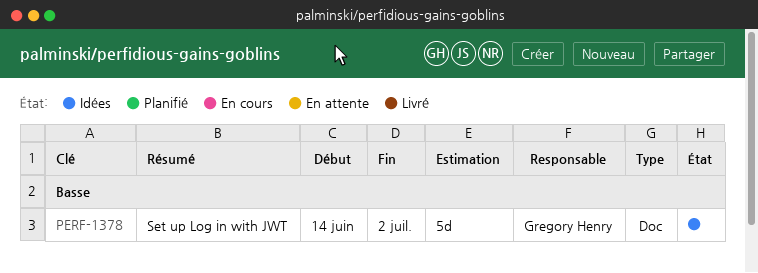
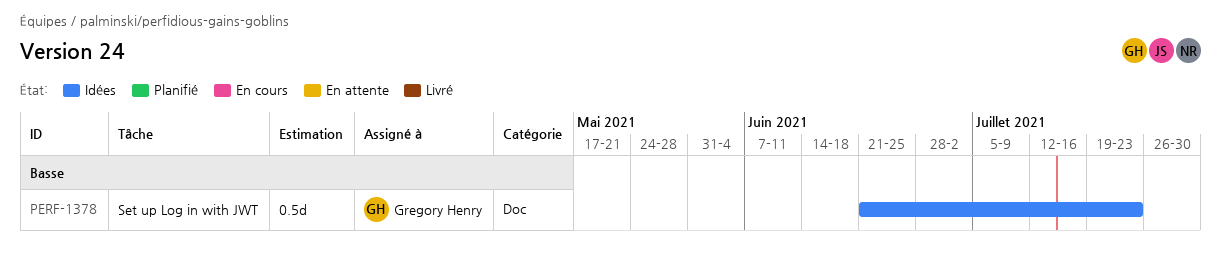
PERF-1378, estimate: 5d -> 0.5d
PERF-1378, start: Jun 14 -> Jun 21
PERF-1378, due: Jul 2 -> Jul 23

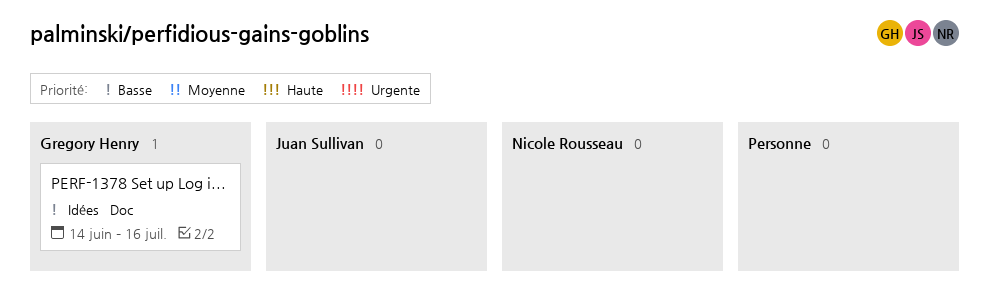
PERF-1378, start: Jun 21 -> Jun 14
PERF-1378, due: Jul 23 -> Jul 16

